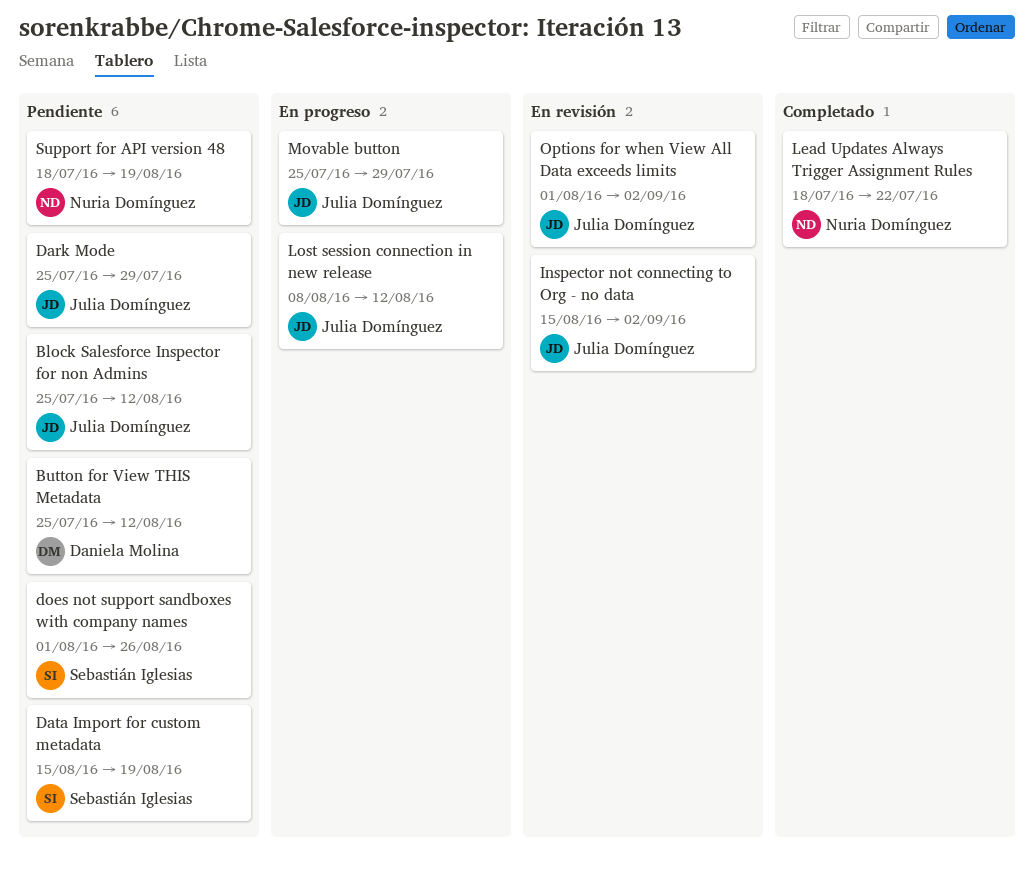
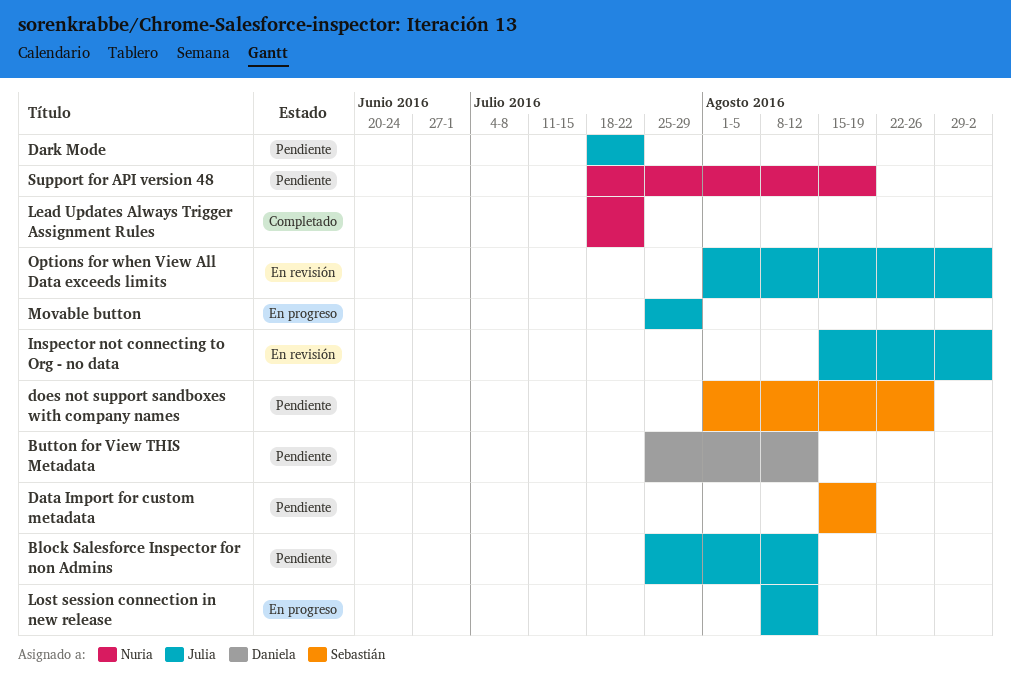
Dark Mode, start: Jul 25 -> Jul 18
Dark Mode, due: Jul 29 -> Jul 22

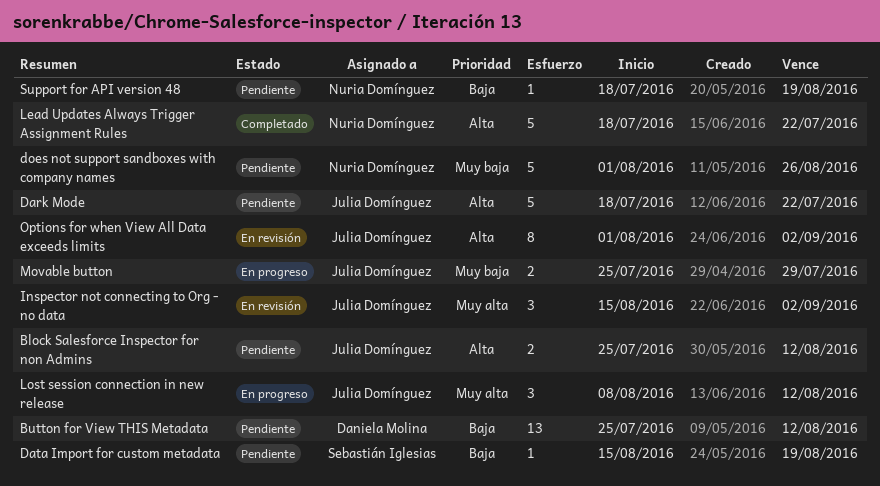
does not support sandboxes with company names, owner: Sebastián Iglesias -> Nuria Domínguez

